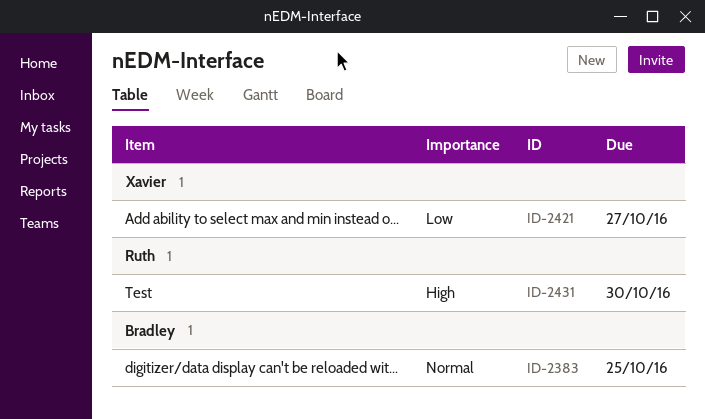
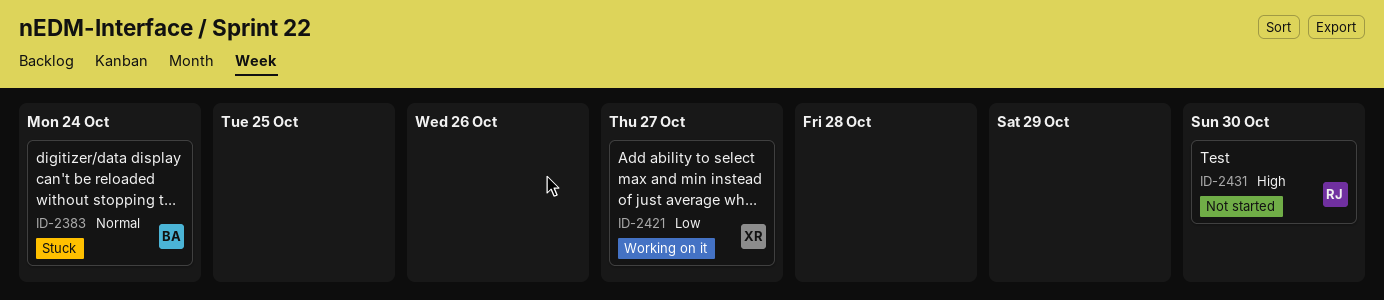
ID-2383, due: Oct 25 -> Oct 24

